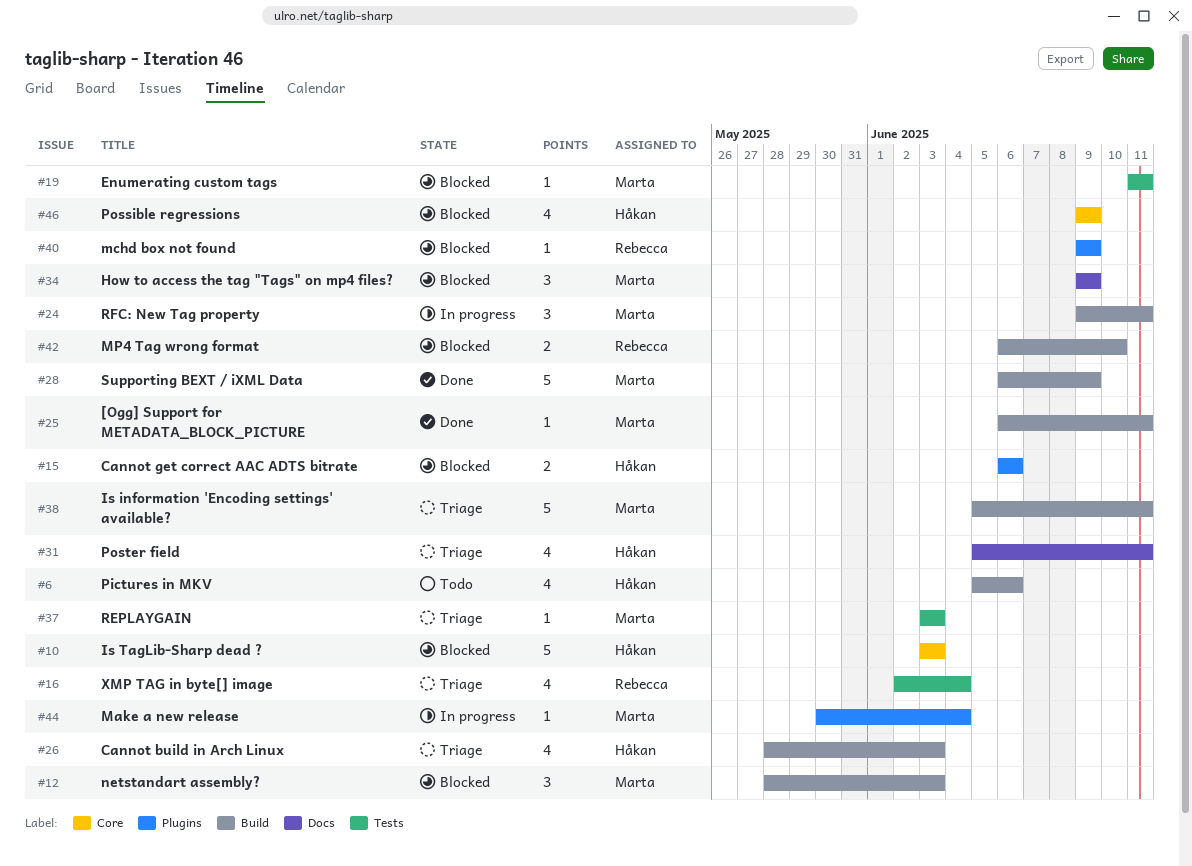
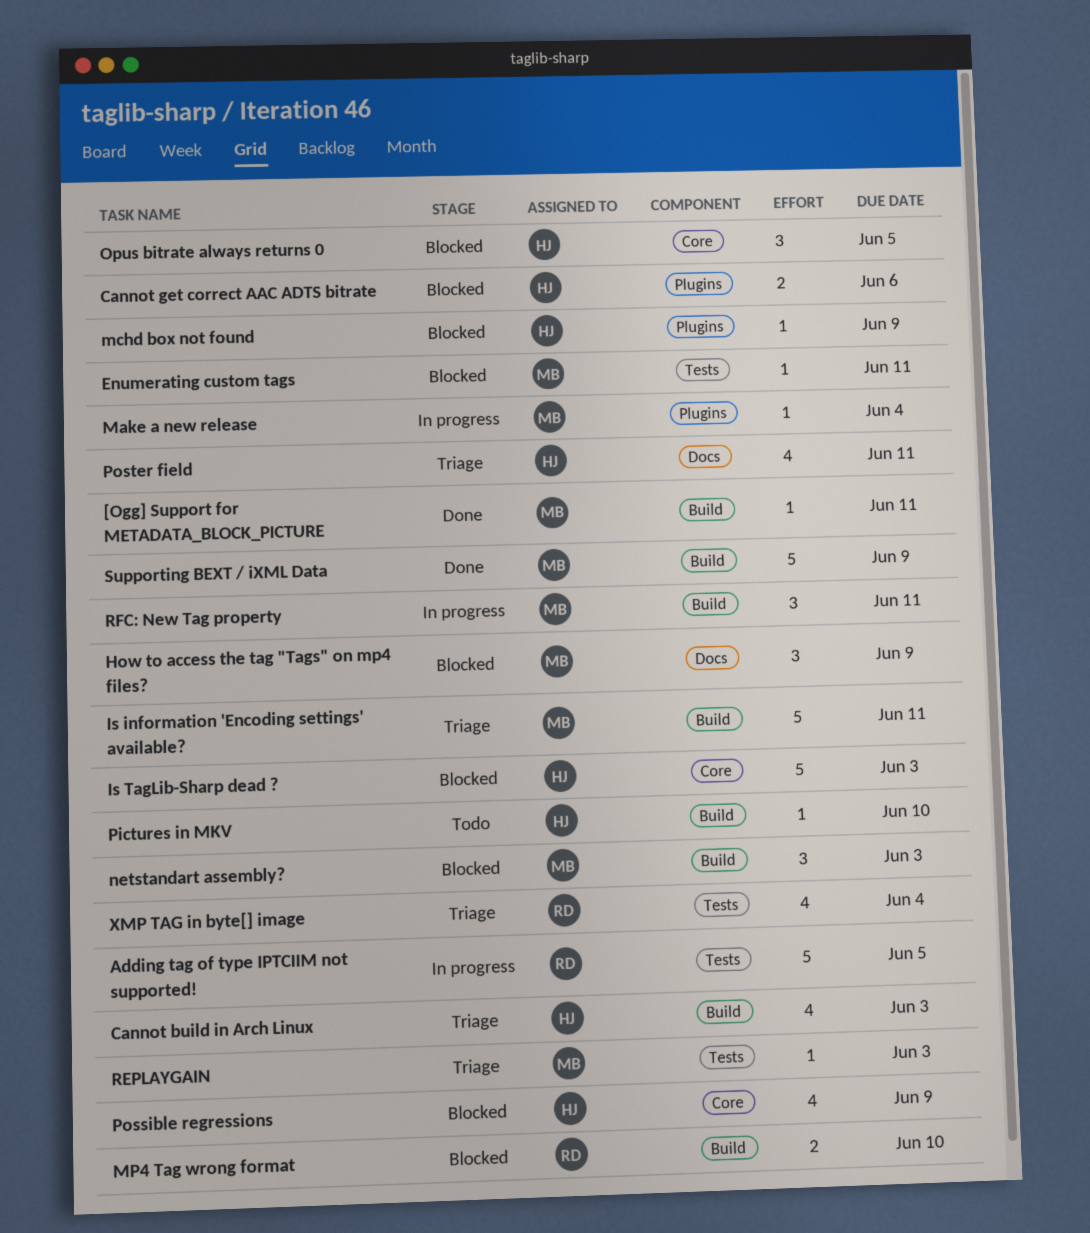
Adding tag of type IPTCIIM not supported!: none -> present
mchd box not found, owner: Rebecca -> Håkan
Opus bitrate always returns 0: none -> present
Pictures in MKV, estimate: 4 -> 1
Pictures in MKV, due: Jun 6 -> Jun 10

